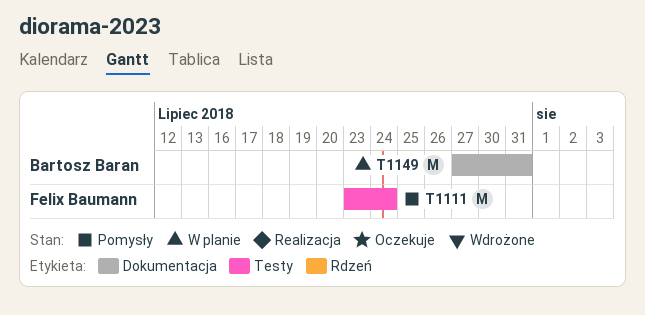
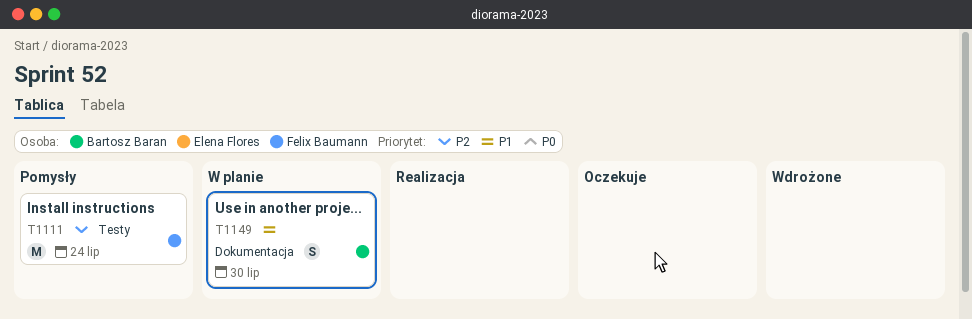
T1149, estimate: M -> S
T1149, due: Jul 31 -> Jul 30

